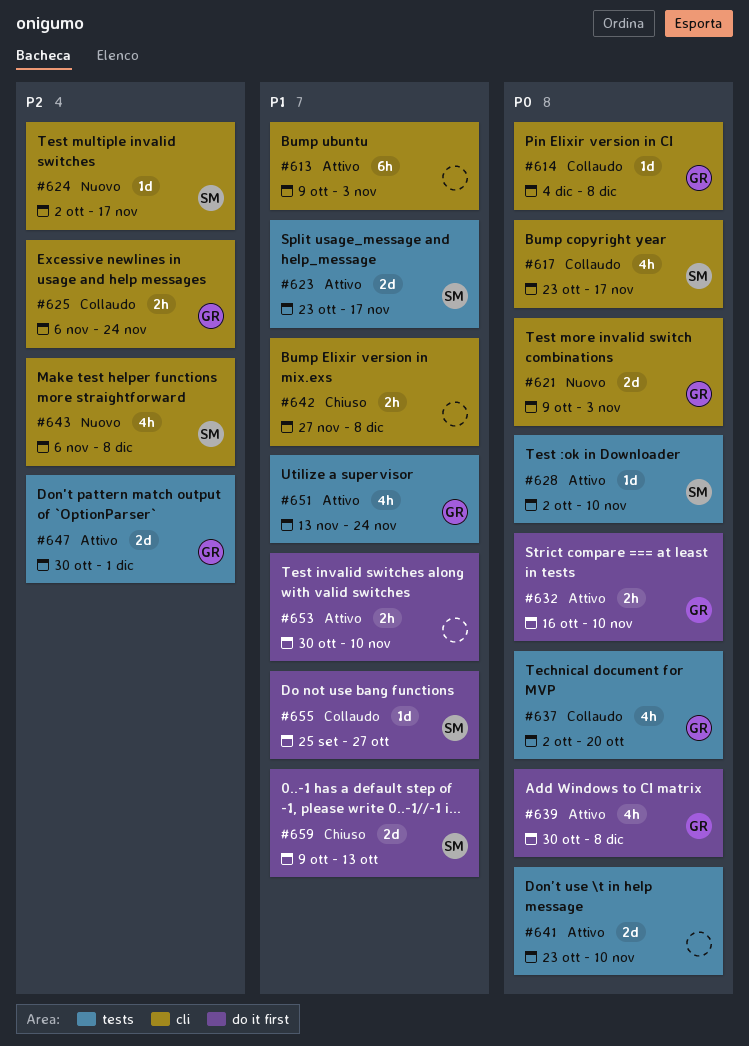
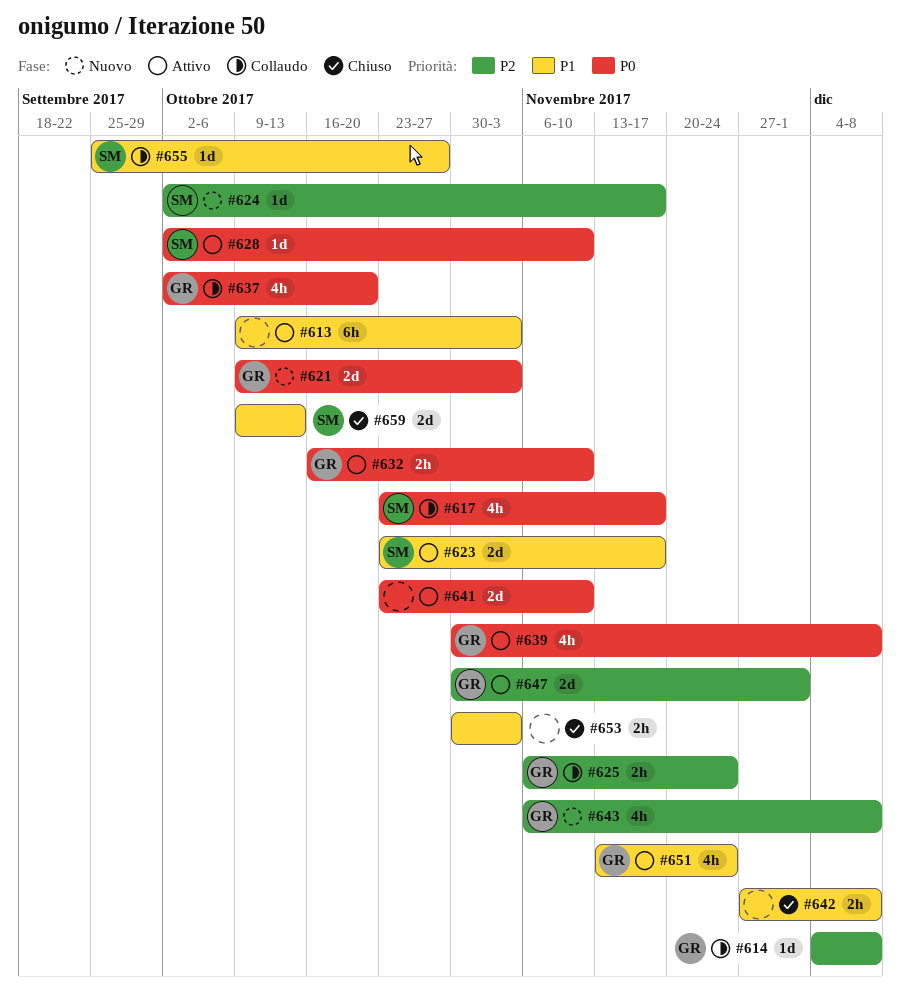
#614, priority: P0 -> P2
#643, owner: SM -> GR
#653, status: Attivo -> Chiuso
#653, due: Nov 10 -> Nov 3

